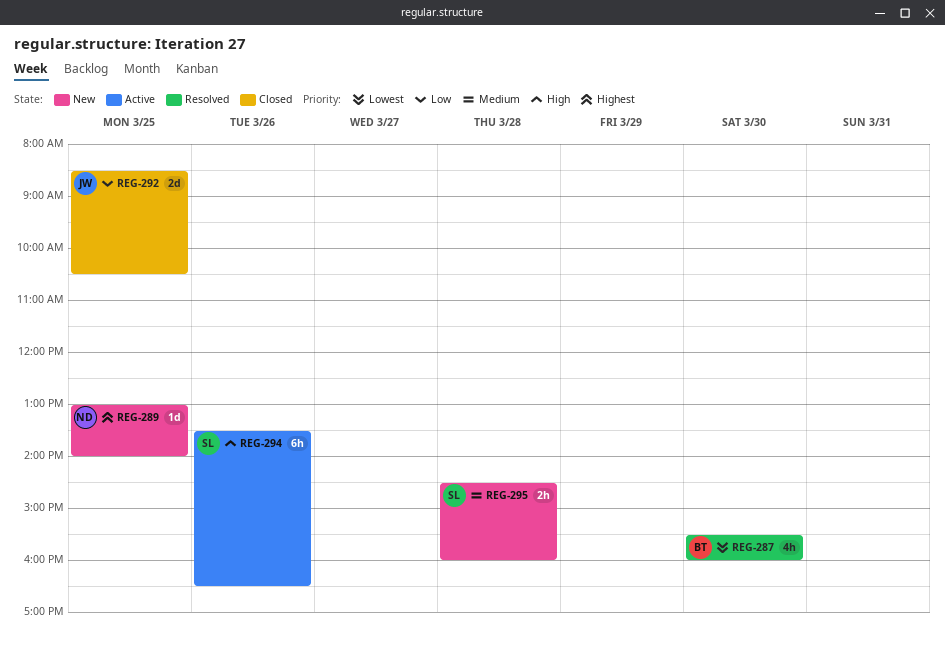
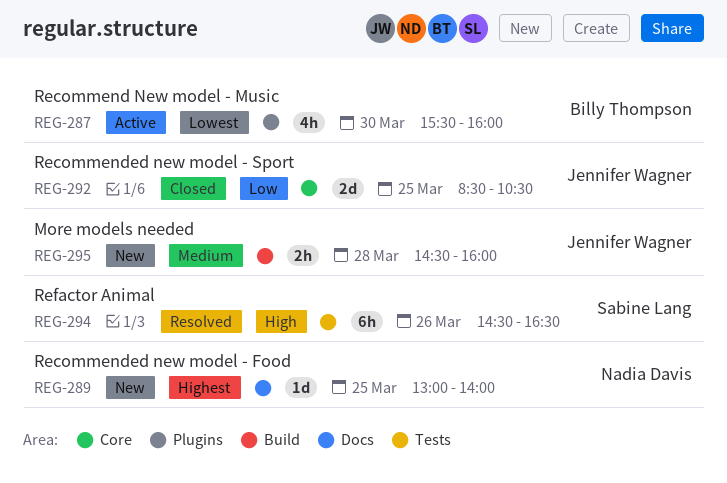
REG-287, status: Resolved -> Active
REG-294, status: Active -> Resolved
REG-294, begins: 13:30 -> 14:30
REG-295, owner: Sabine Lang -> Jennifer Wagner

